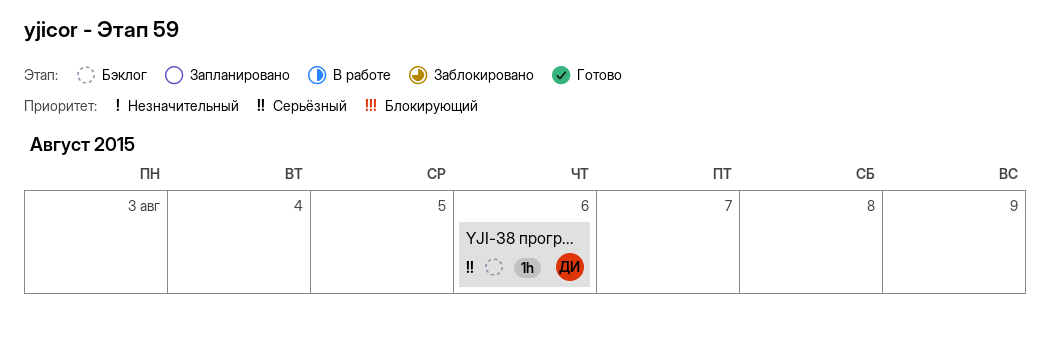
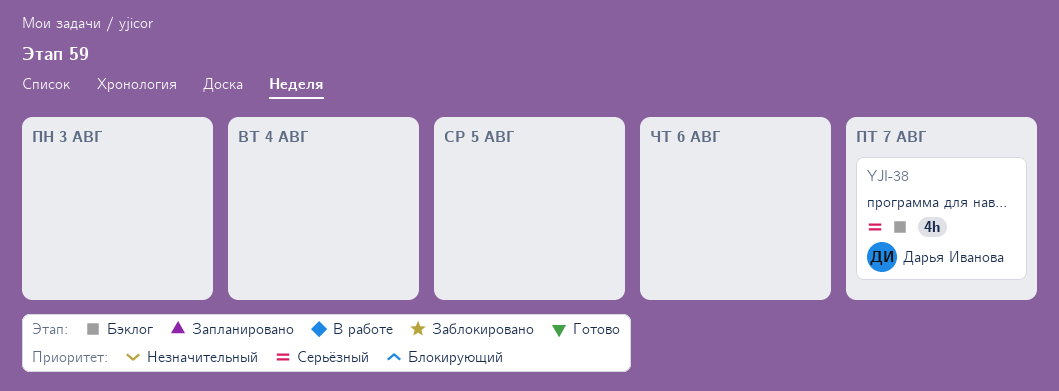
YJI-38, estimate: 1h -> 4h
YJI-38, due: Aug 6 -> Aug 7

